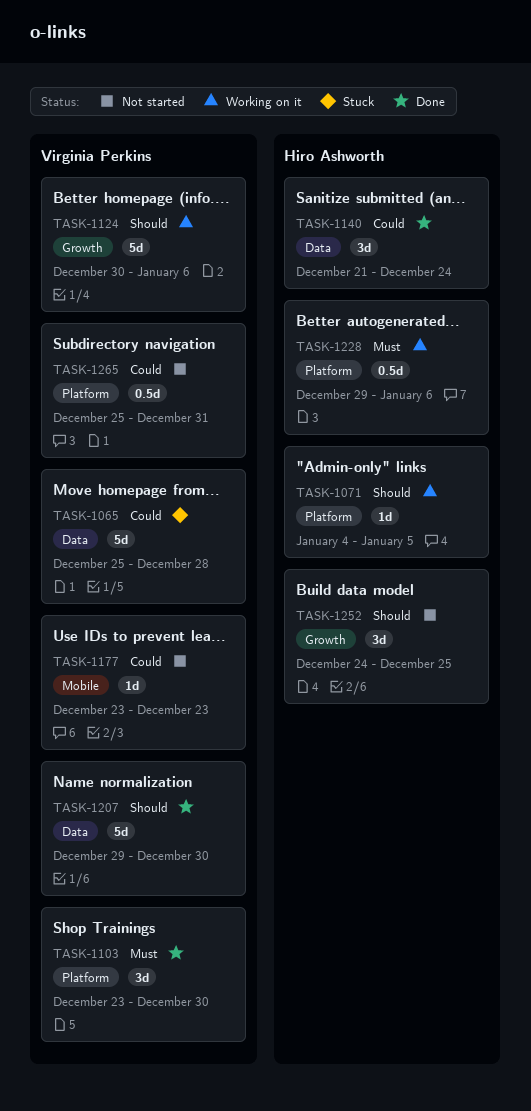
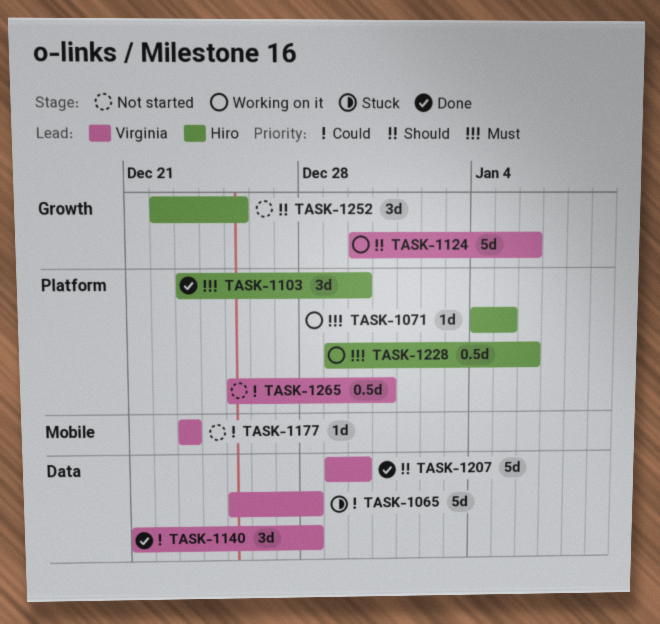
TASK-1071, priority: Should -> Must
TASK-1103, owner: Virginia Perkins -> Hiro Ashworth
TASK-1140, owner: Hiro Ashworth -> Virginia Perkins
TASK-1140, due: Dec 24 -> Dec 28
TASK-1252, start: Dec 24 -> Dec 22

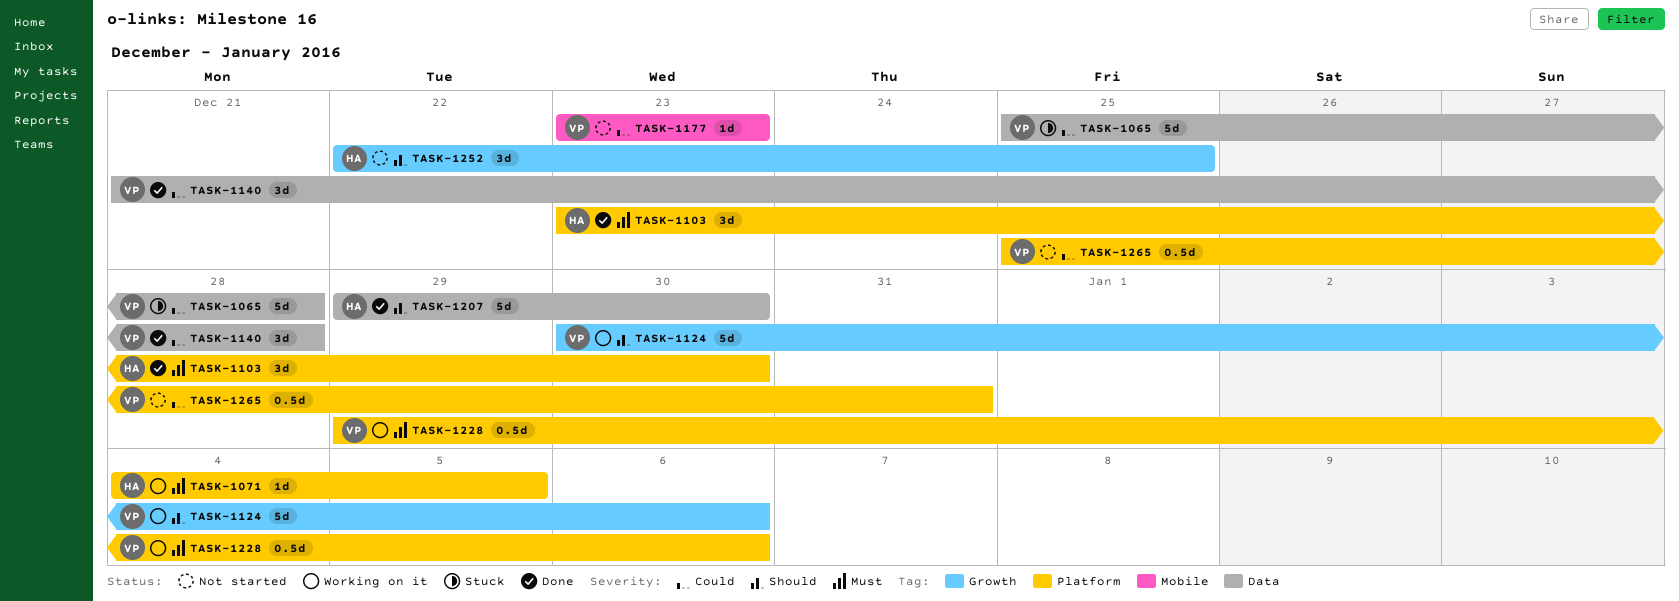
TASK-1207, owner: Virginia -> Hiro
TASK-1228, owner: Hiro -> Virginia

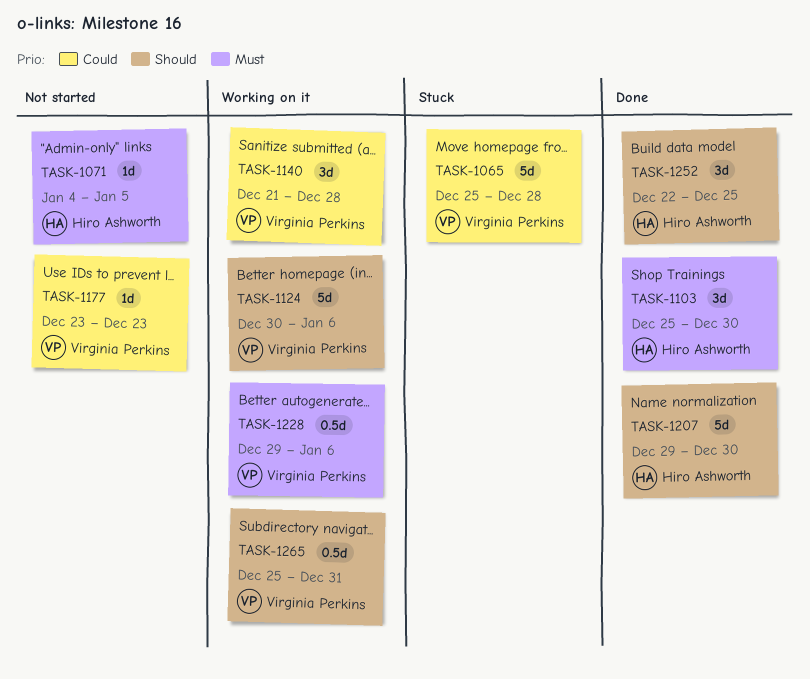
TASK-1071, status: Working on it -> Not started
TASK-1103, start: Dec 23 -> Dec 25
TASK-1140, status: Done -> Working on it
TASK-1252, status: Not started -> Done
TASK-1265, status: Not started -> Working on it
TASK-1265, priority: Could -> Should

